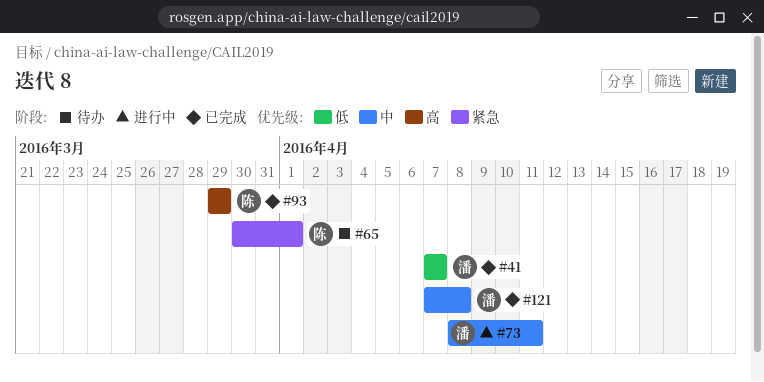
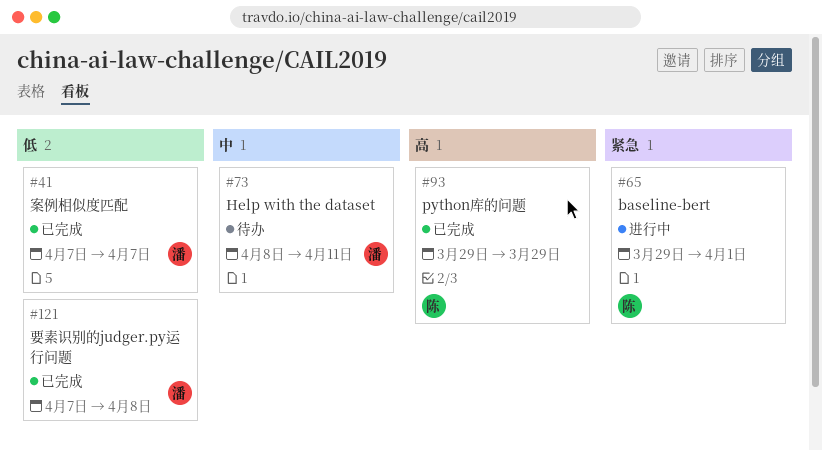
#65, status: 待办 -> 进行中
#65, start: Mar 30 -> Mar 29
#73, status: 进行中 -> 待办
#121, priority: 中 -> 低

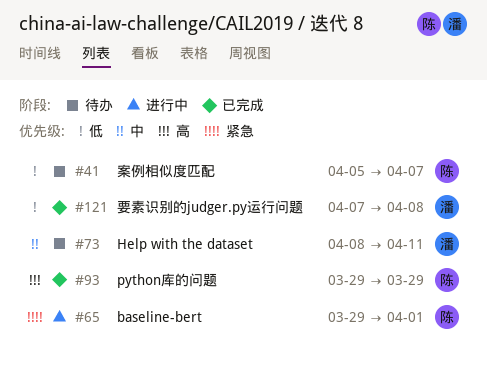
#41, status: 已完成 -> 待办
#41, owner: 潘 -> 陈
#41, start: Apr 7 -> Apr 5

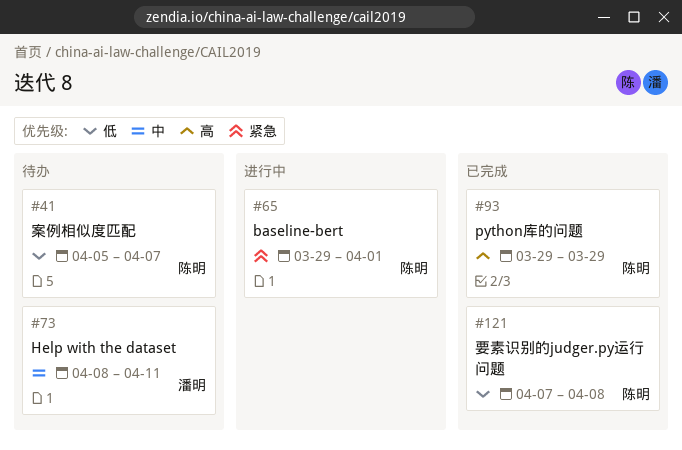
#121, owner: 潘明 -> 陈明

